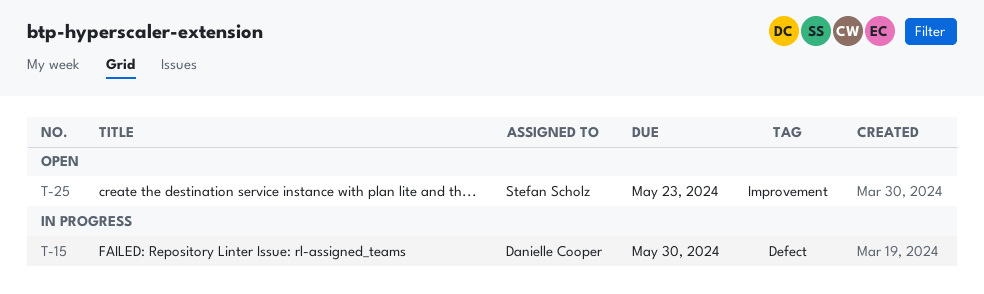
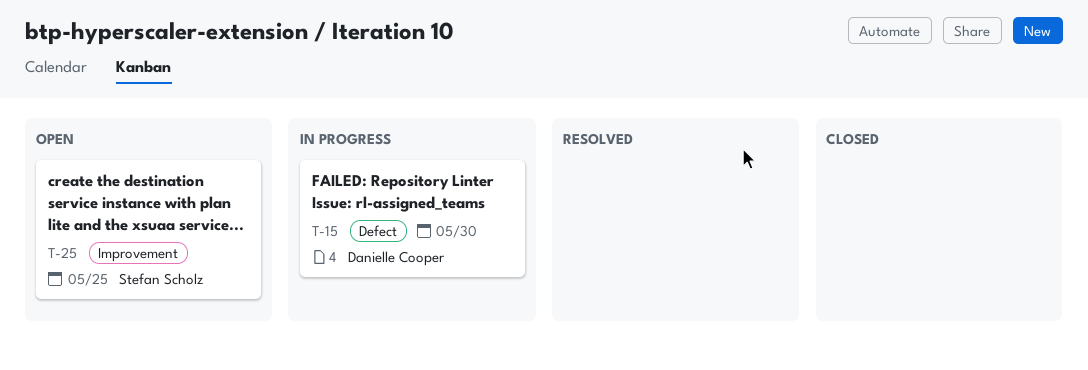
T-25, due: May 23 -> May 25

